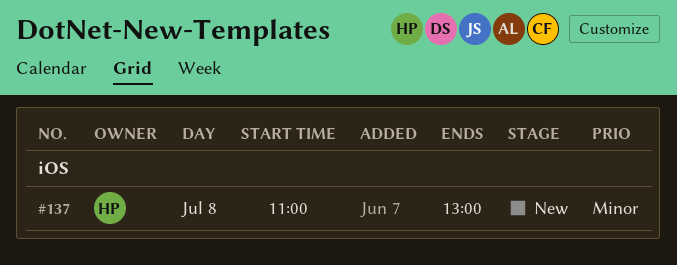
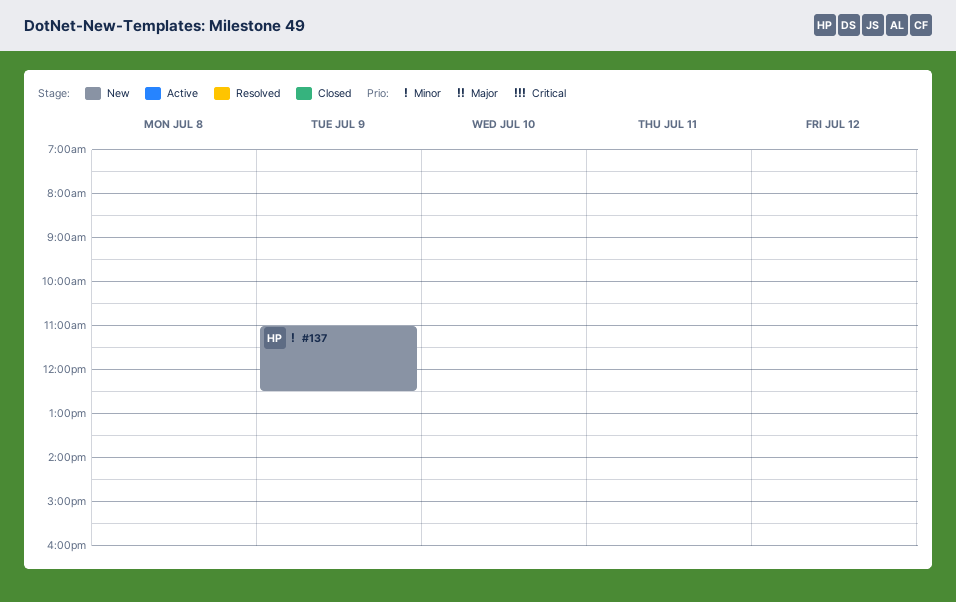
#137, day: Jul 8 -> Jul 9
#137, ends: 13:00 -> 12:30

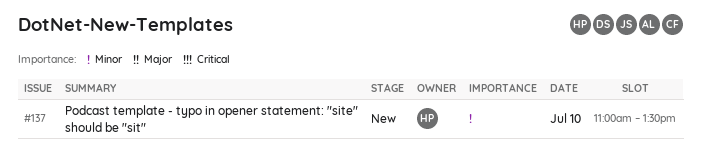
#137, day: Jul 9 -> Jul 10
#137, ends: 12:30 -> 13:30

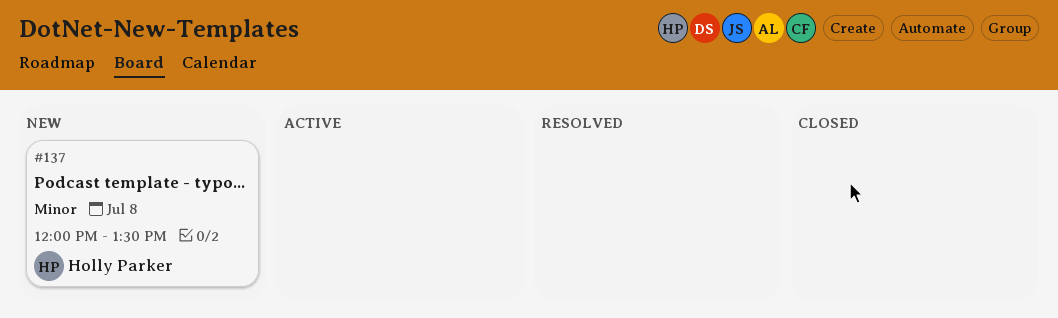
#137, day: Jul 10 -> Jul 8
#137, begins: 11:00 -> 12:00

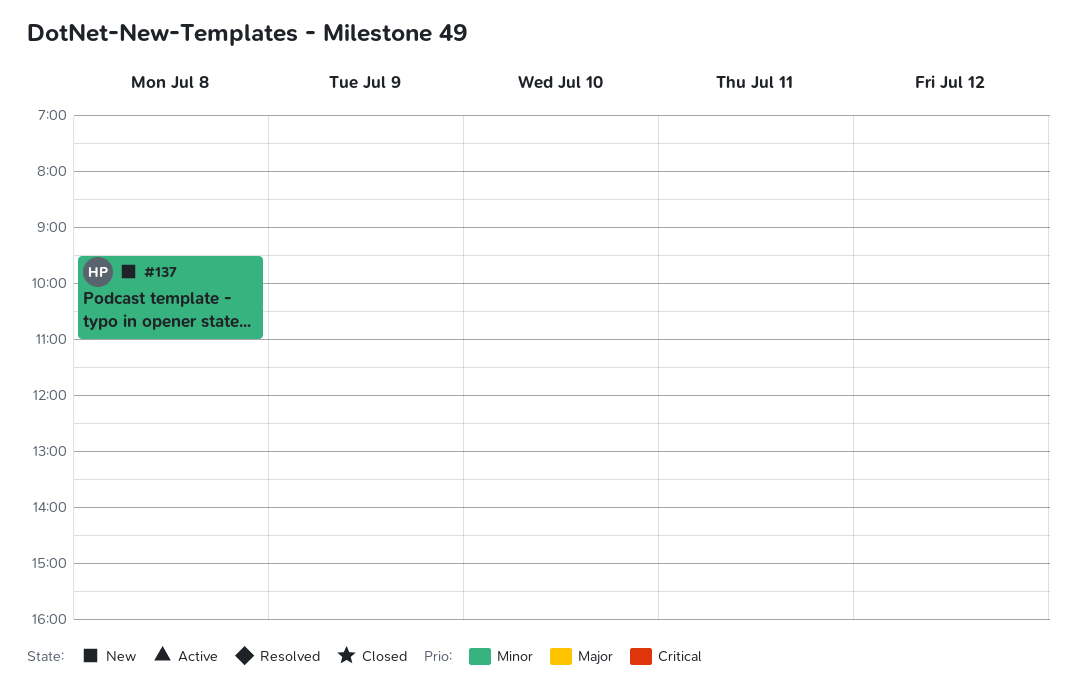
#137, begins: 12:00 -> 09:30
#137, ends: 13:30 -> 11:00

